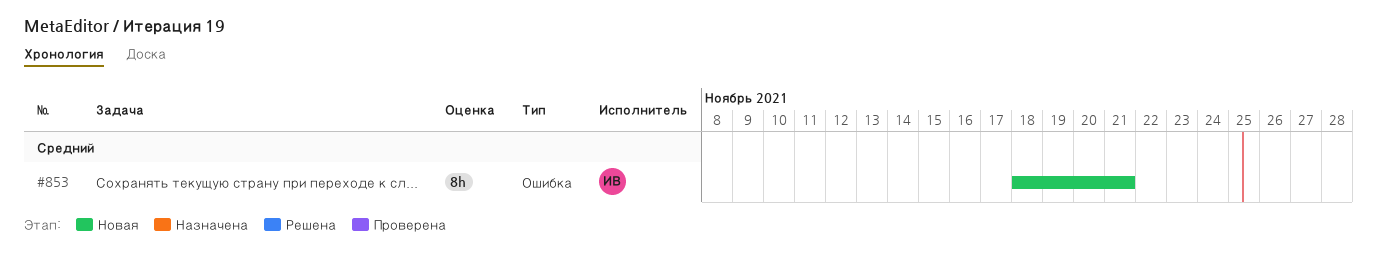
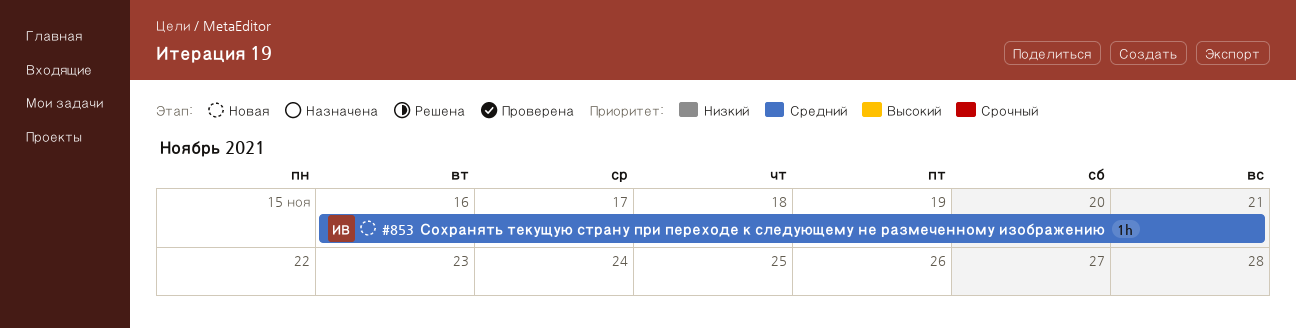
#853, estimate: 8h -> 1h
#853, start: Nov 18 -> Nov 16

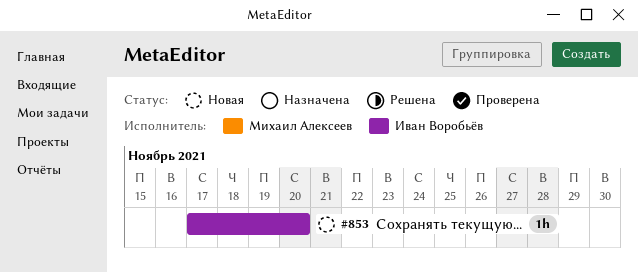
#853, start: Nov 16 -> Nov 17
#853, due: Nov 21 -> Nov 20

